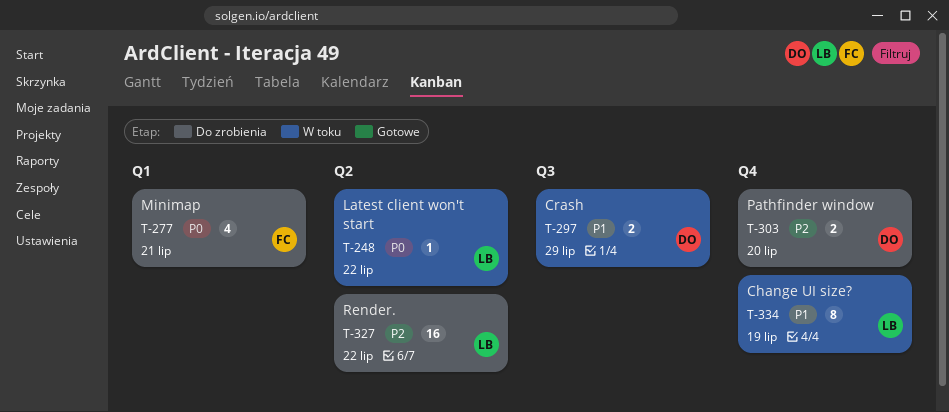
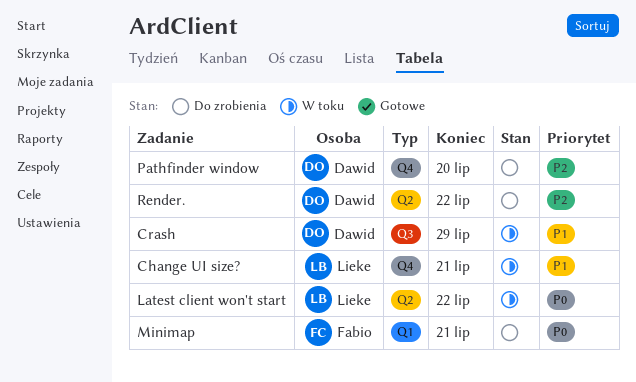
Change UI size?, due: Jul 19 -> Jul 21
Render., owner: Lieke -> Dawid

